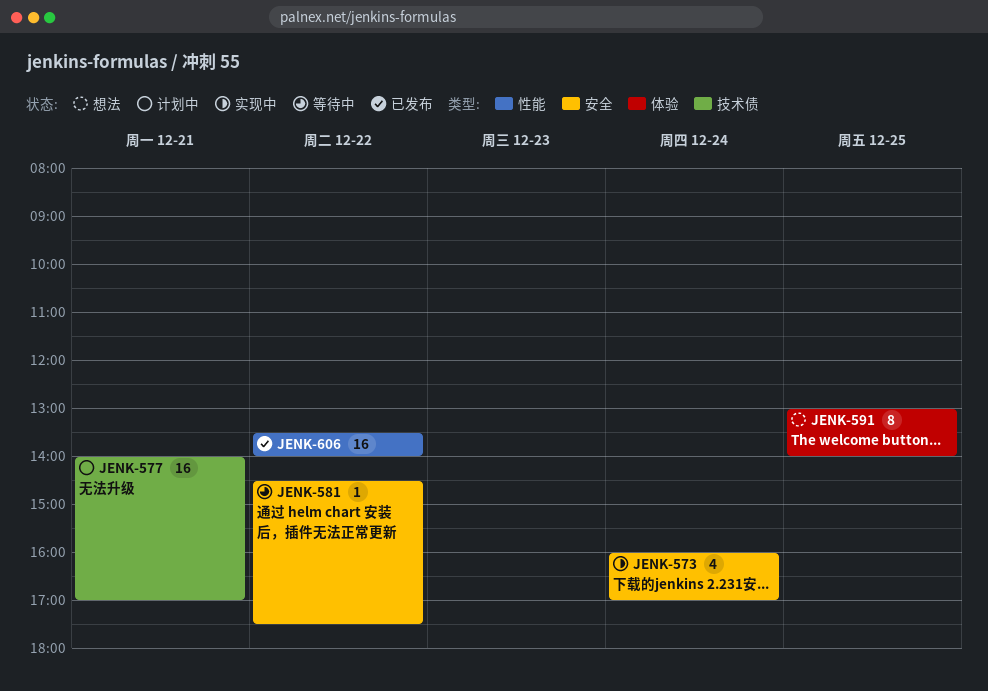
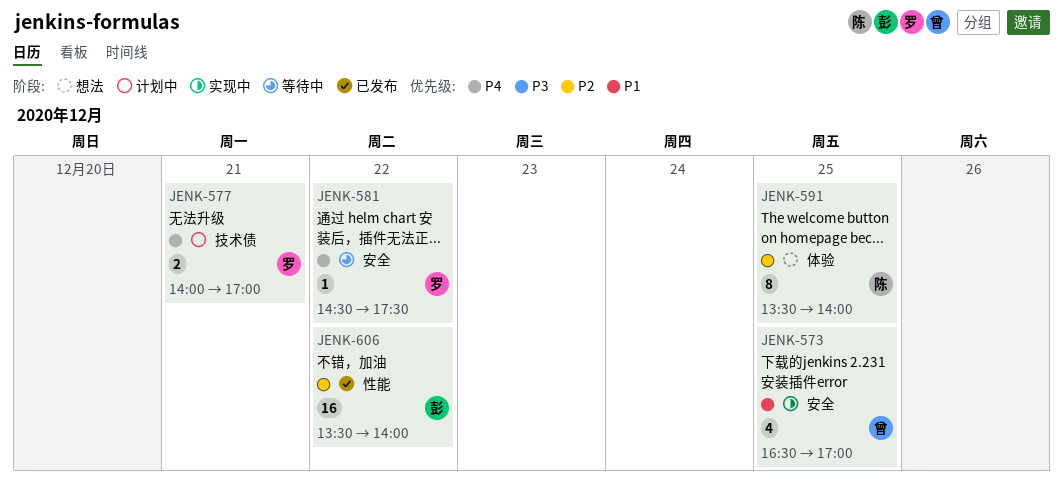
JENK-573, day: Dec 24 -> Dec 25
JENK-573, begins: 16:00 -> 16:30
JENK-577, estimate: 16 -> 2
JENK-591, begins: 13:00 -> 13:30

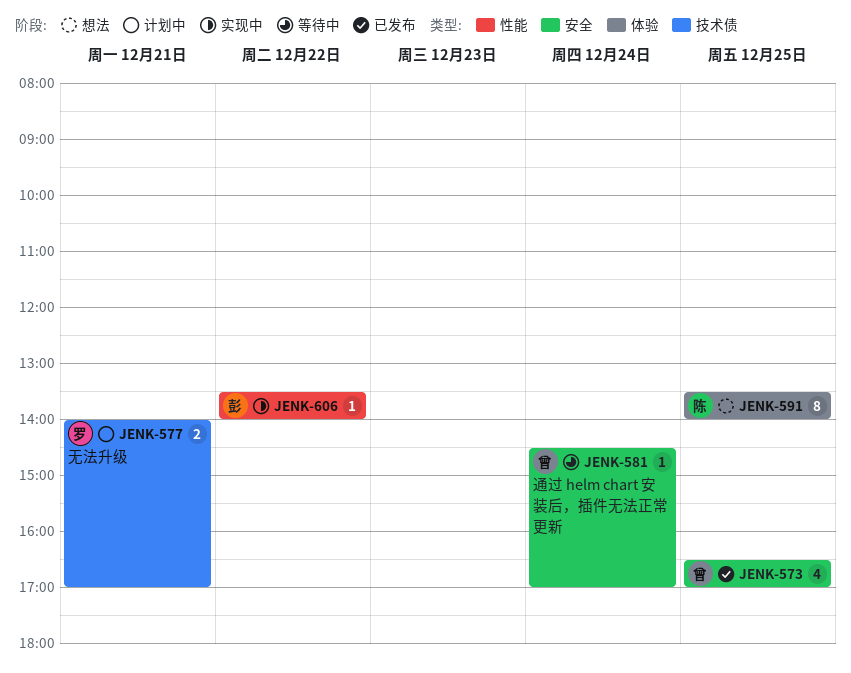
JENK-573, status: 实现中 -> 已发布
JENK-581, owner: 罗 -> 曾
JENK-581, day: Dec 22 -> Dec 24
JENK-581, ends: 17:30 -> 17:00
JENK-606, status: 已发布 -> 实现中
JENK-606, estimate: 16 -> 1

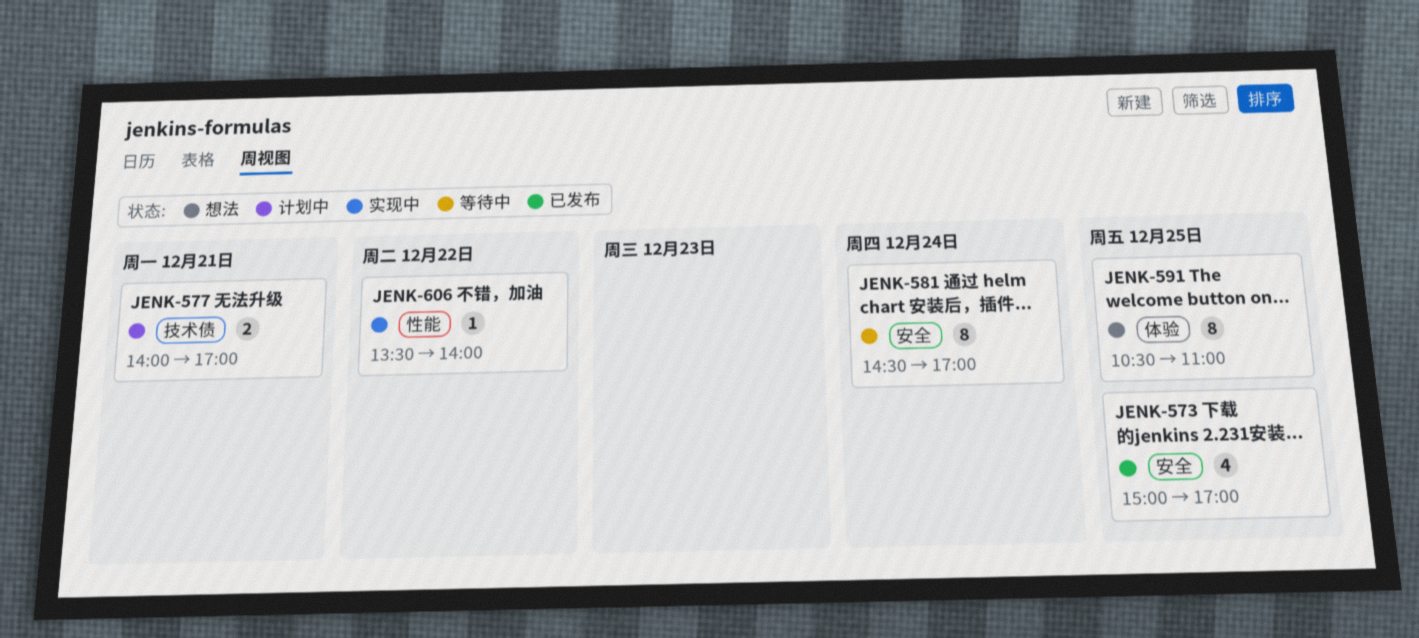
JENK-573, begins: 16:30 -> 15:00
JENK-581, estimate: 1 -> 8
JENK-591, begins: 13:30 -> 10:30
JENK-591, ends: 14:00 -> 11:00

